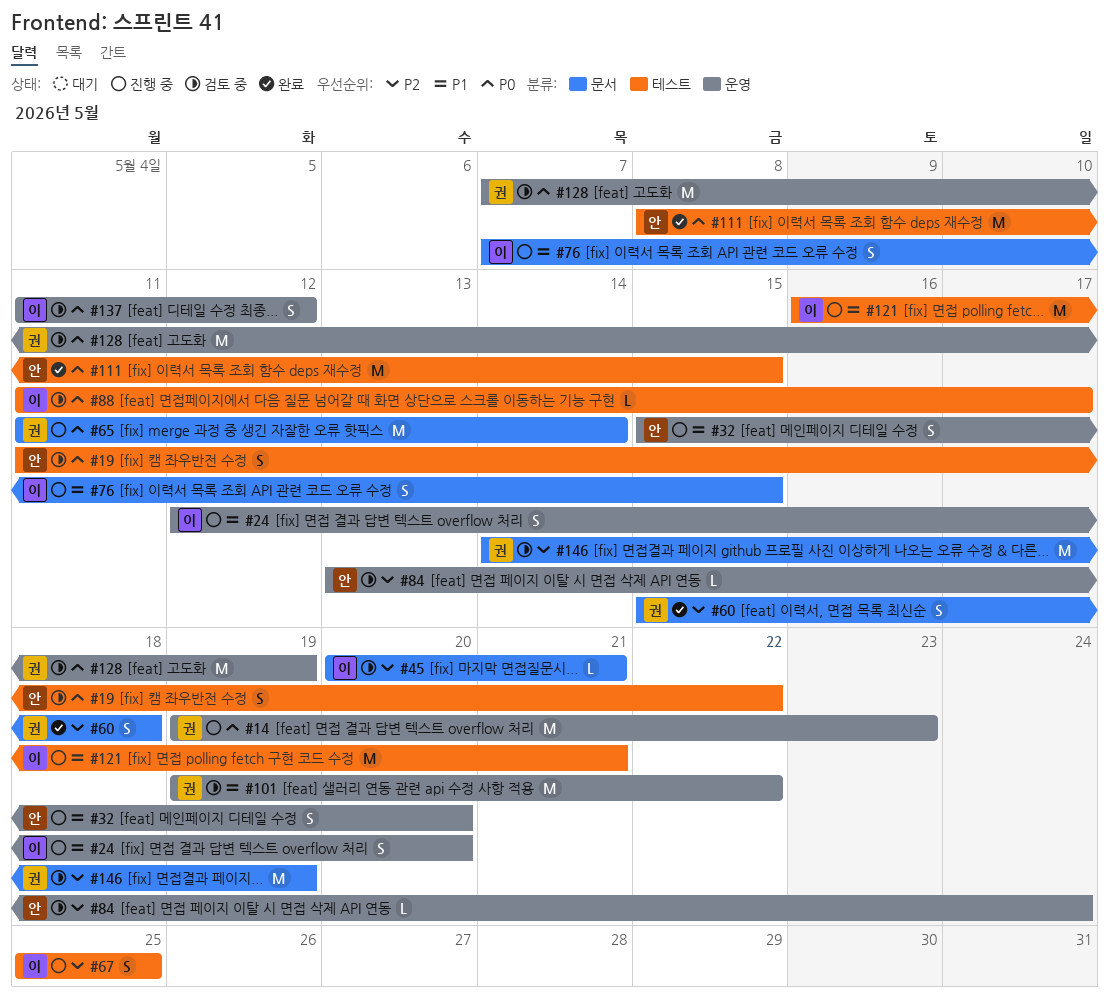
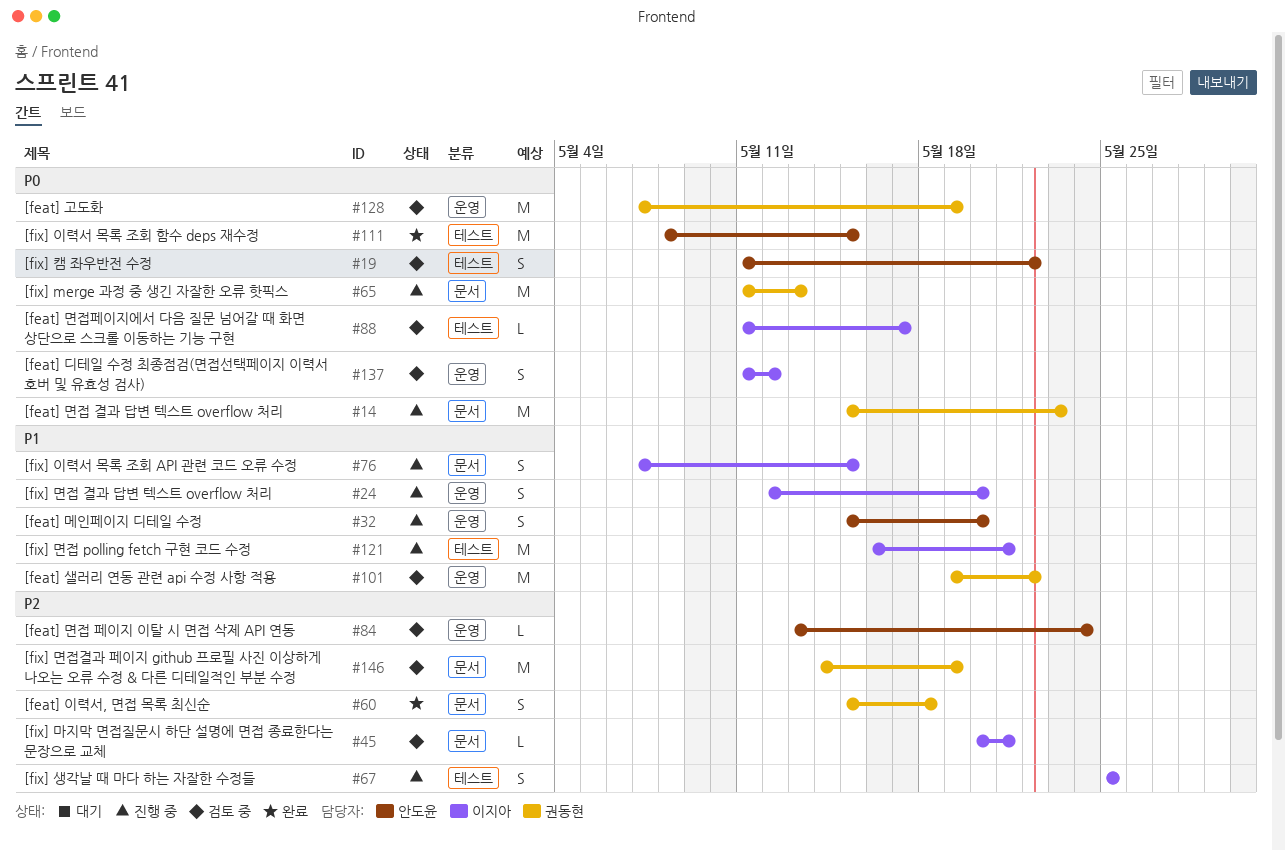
#14, label: 운영 -> 문서
#14, start: May 19 -> May 15
#65, due: May 14 -> May 13

